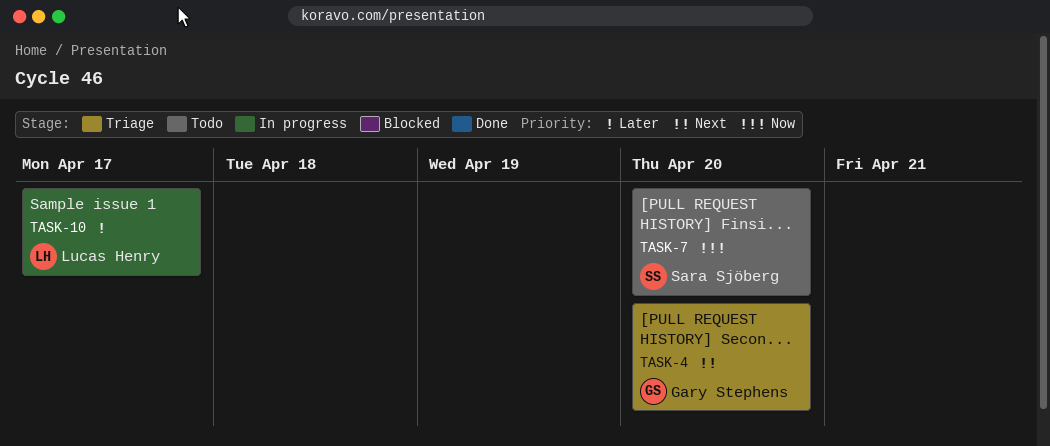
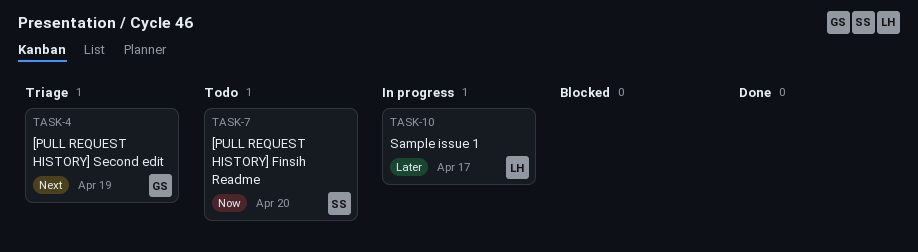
TASK-4, due: Apr 20 -> Apr 19

